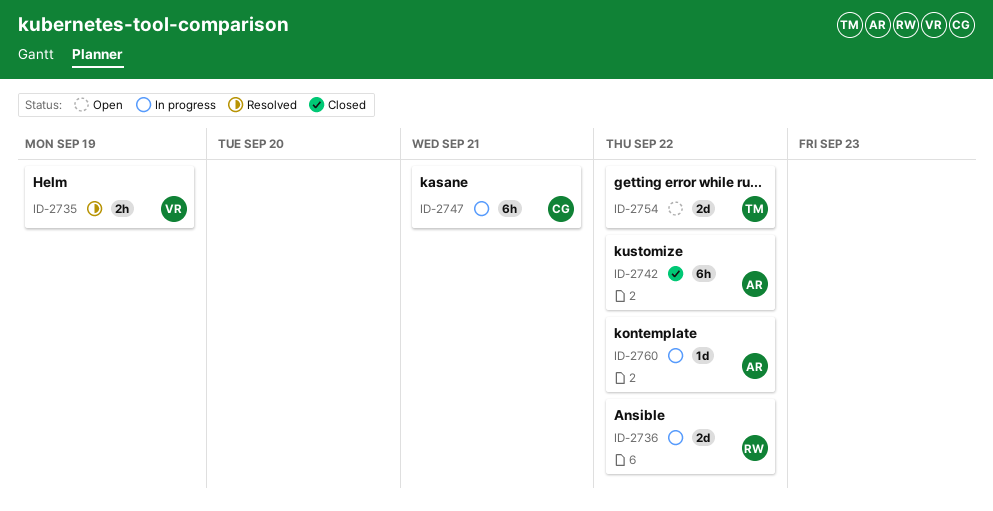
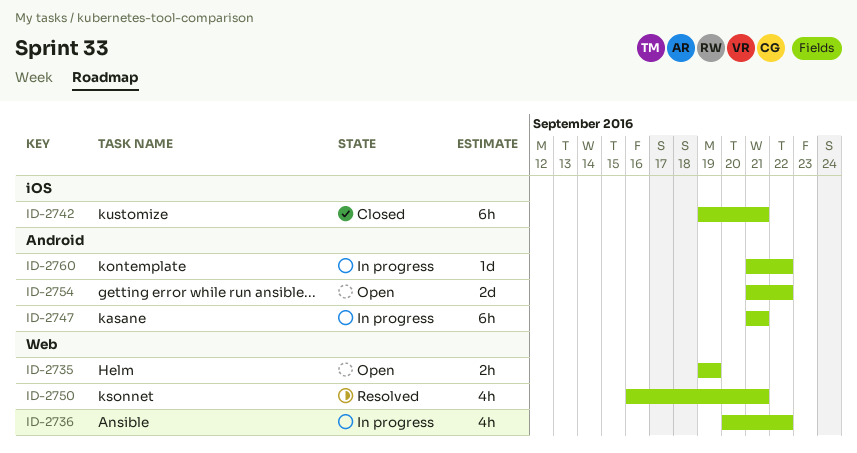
ID-2735, status: Resolved -> Open
ID-2736, estimate: 2d -> 4h
ID-2742, due: Sep 22 -> Sep 21
ID-2750: none -> present

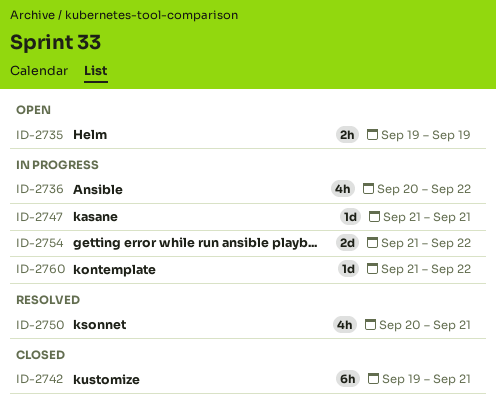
ID-2747, estimate: 6h -> 1d
ID-2750, start: Sep 16 -> Sep 20
ID-2754, status: Open -> In progress

